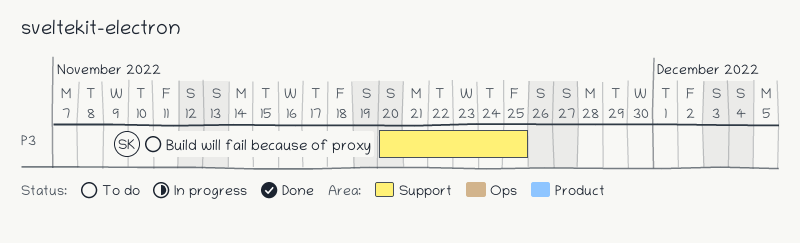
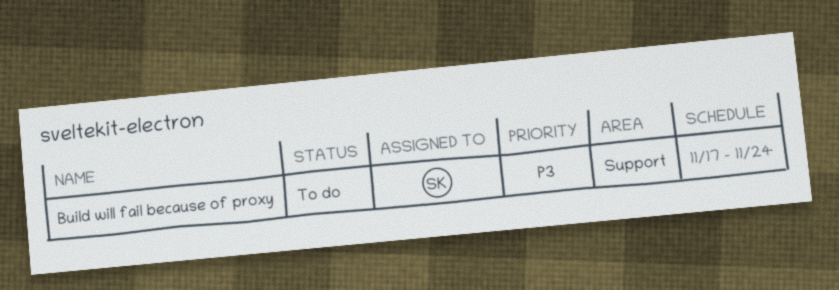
Build will fail because of proxy, start: Nov 20 -> Nov 17
Build will fail because of proxy, due: Nov 25 -> Nov 24

